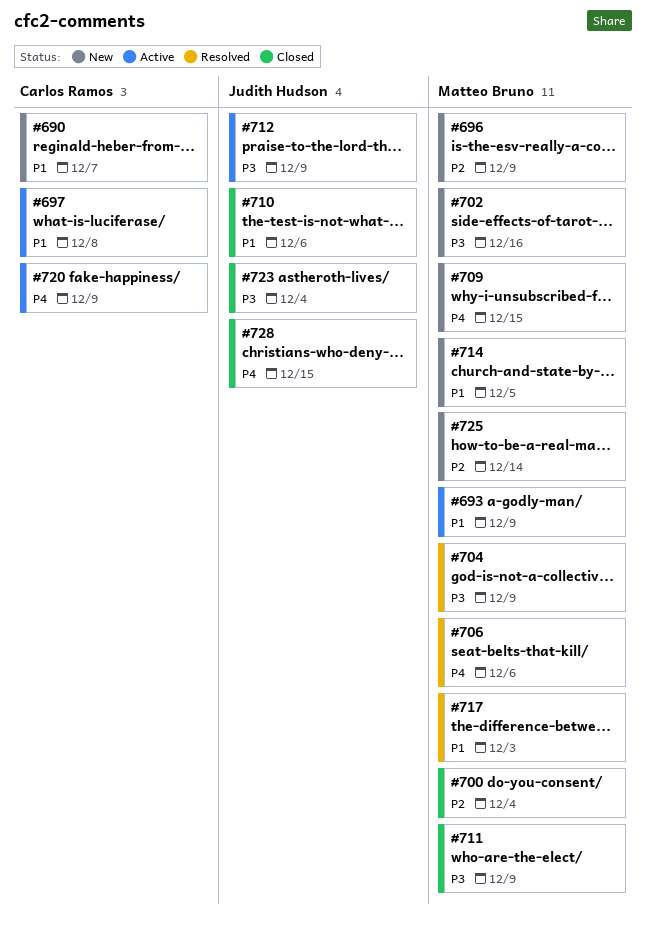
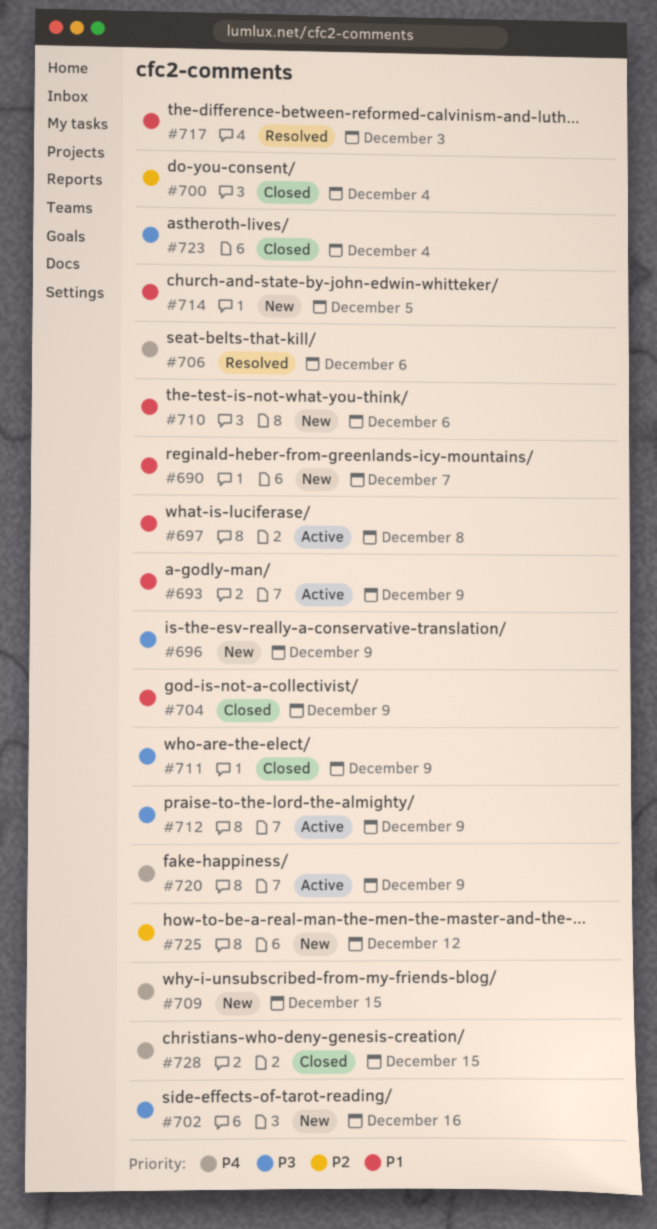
#696, priority: P2 -> P3
#704, status: Resolved -> Closed
#704, priority: P3 -> P1
#710, status: Closed -> New
#725, due: Dec 14 -> Dec 12

